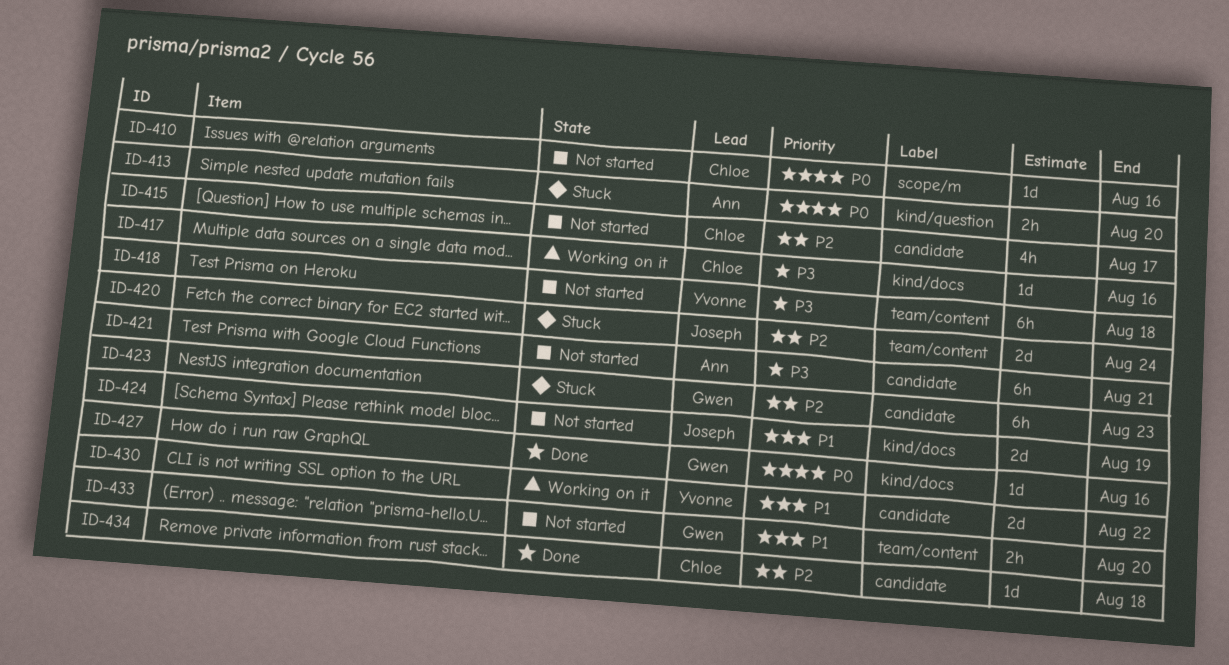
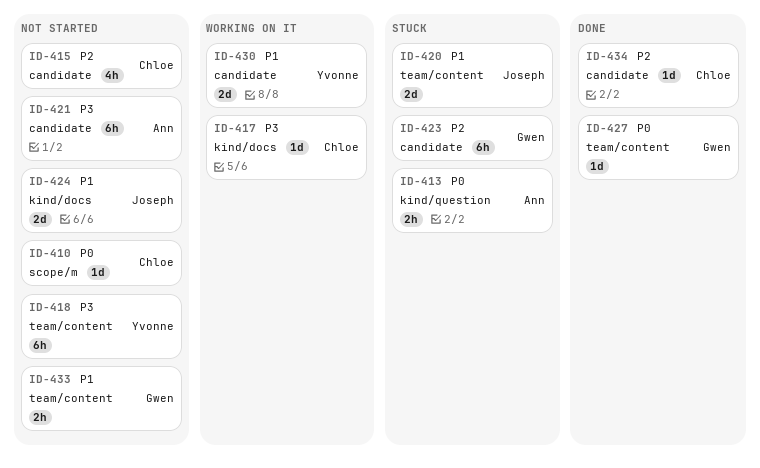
ID-420, priority: P2 -> P1
ID-427, label: kind/docs -> team/content

